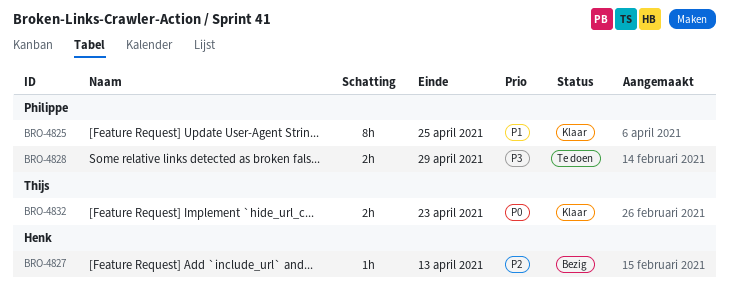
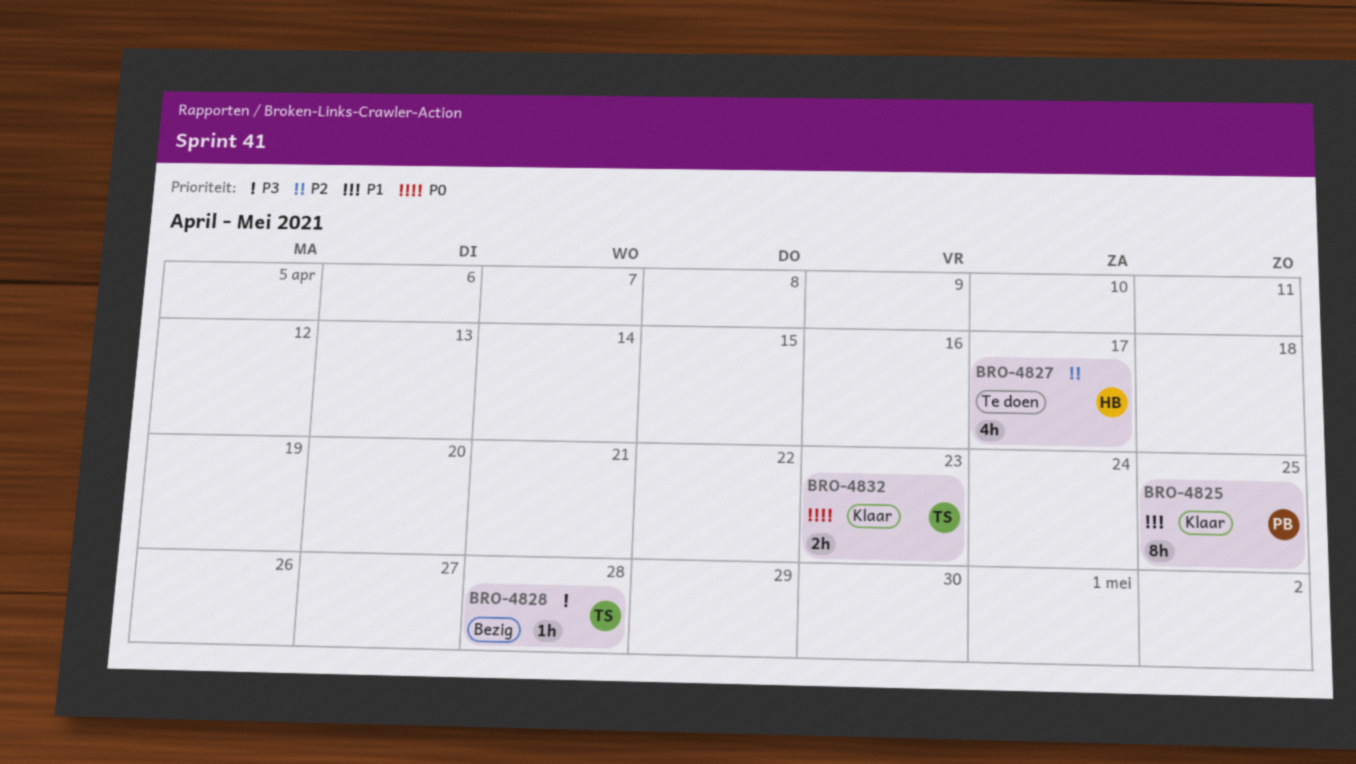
BRO-4827, status: Bezig -> Te doen
BRO-4827, estimate: 1h -> 4h
BRO-4827, due: Apr 13 -> Apr 17
BRO-4828, status: Te doen -> Bezig
BRO-4828, owner: Philippe -> Thijs
BRO-4828, estimate: 2h -> 1h
BRO-4828, due: Apr 29 -> Apr 28

